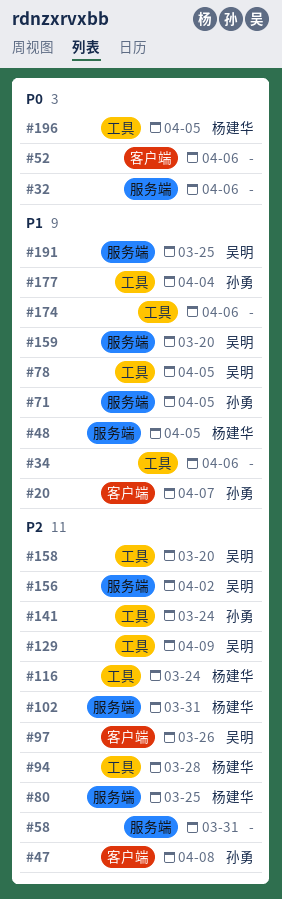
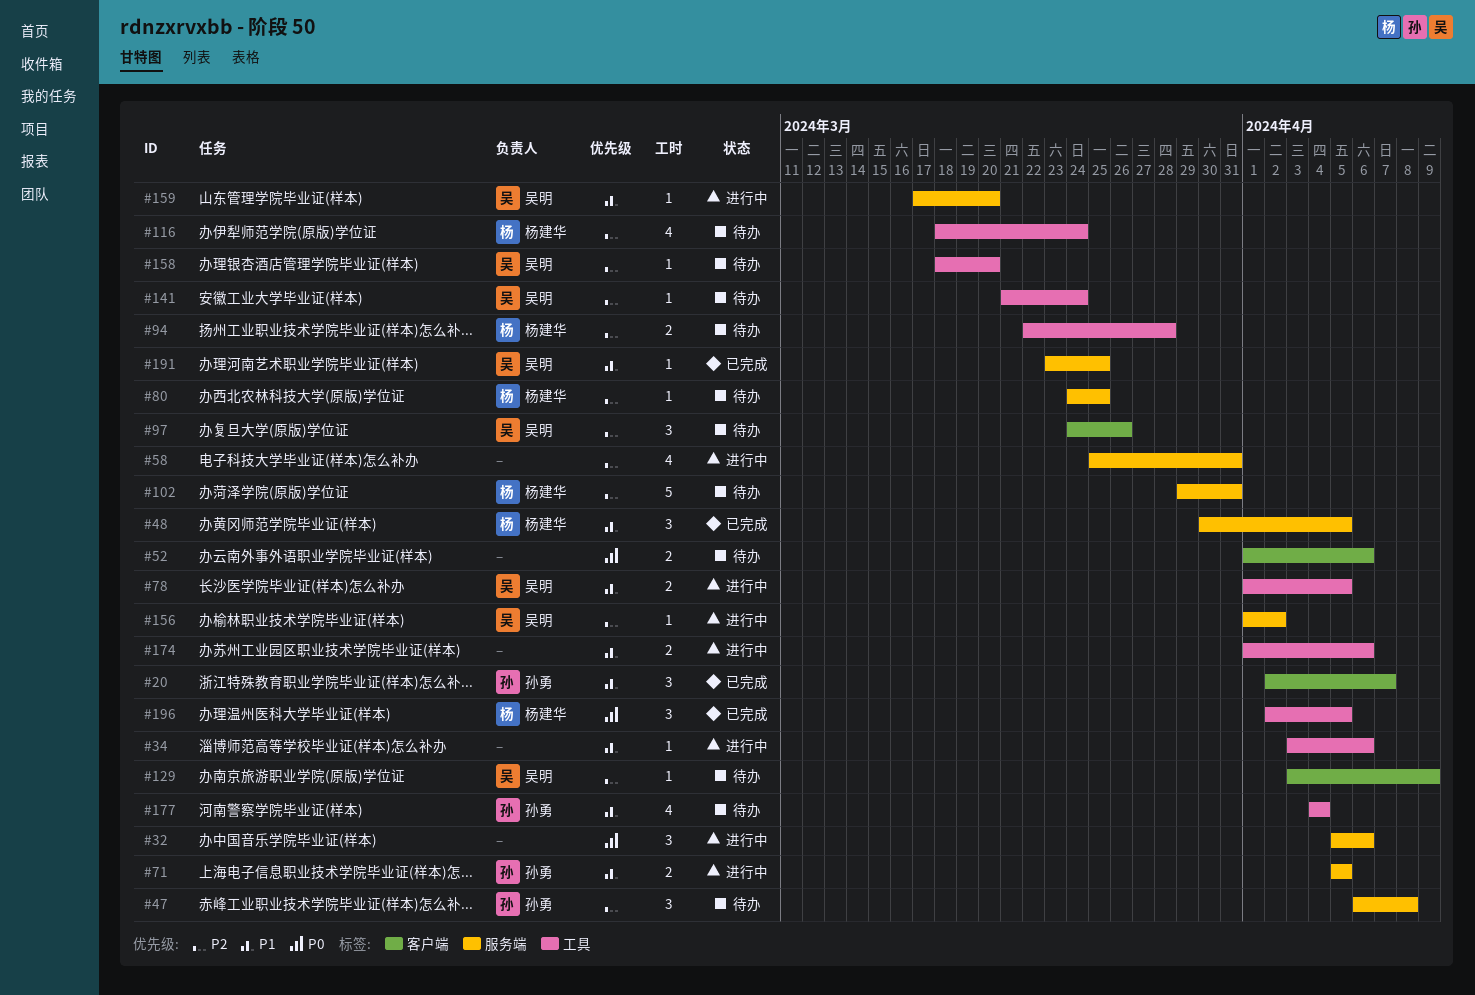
#47, label: 客户端 -> 服务端
#129, label: 工具 -> 客户端
#141, owner: 孙勇 -> 吴明

